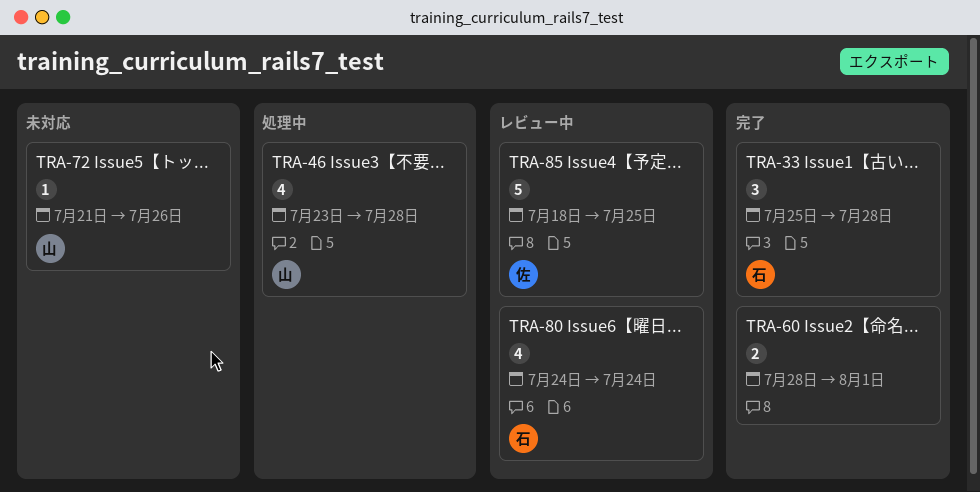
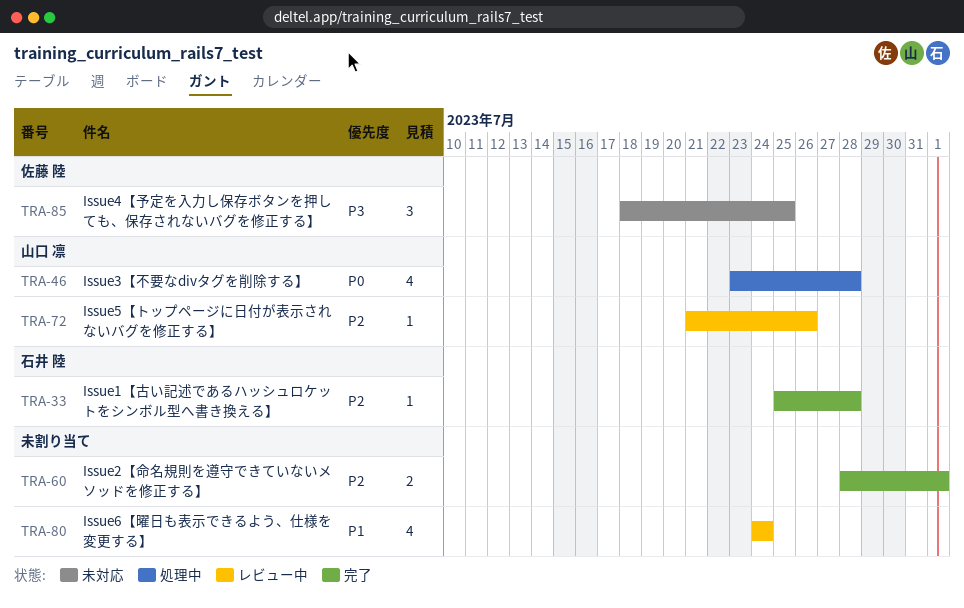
TRA-33, estimate: 3 -> 1
TRA-72, status: 未対応 -> レビュー中
TRA-80, owner: 石井 陸 -> none
TRA-85, status: レビュー中 -> 未対応
TRA-85, estimate: 5 -> 3

